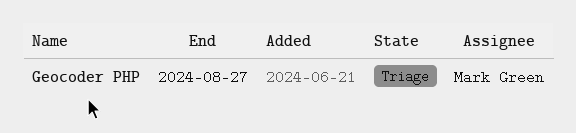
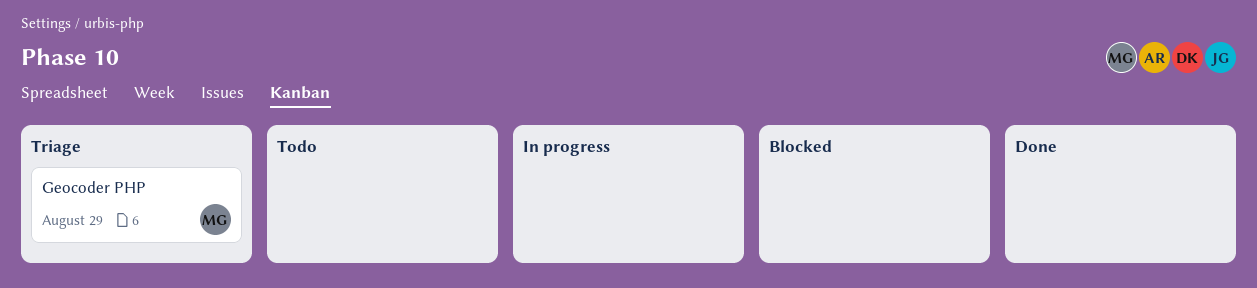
Geocoder PHP, due: Aug 27 -> Aug 29

